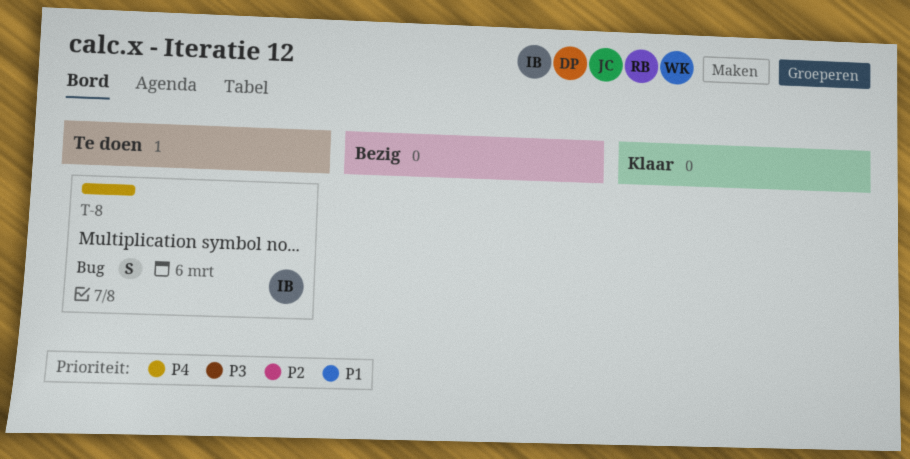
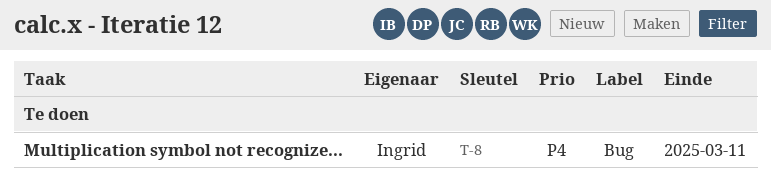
T-8, due: Mar 6 -> Mar 11

